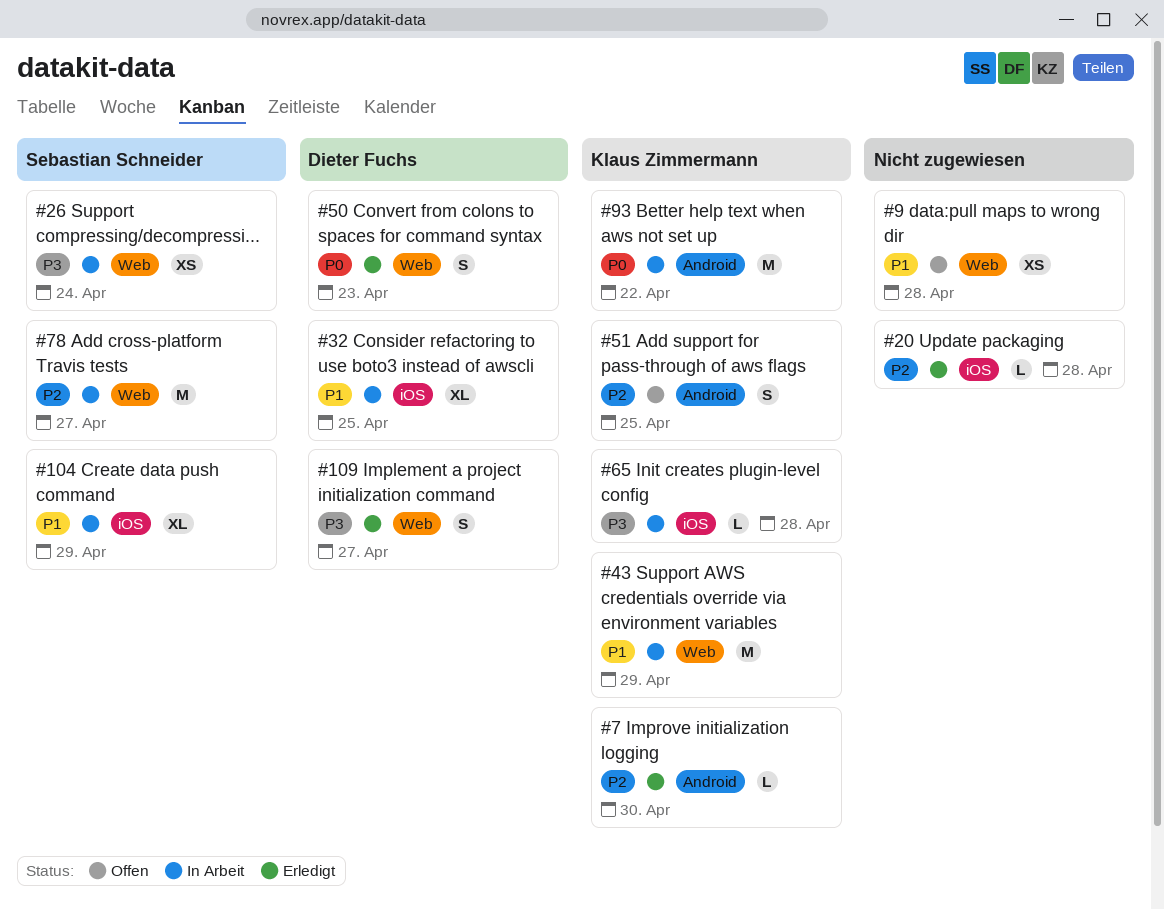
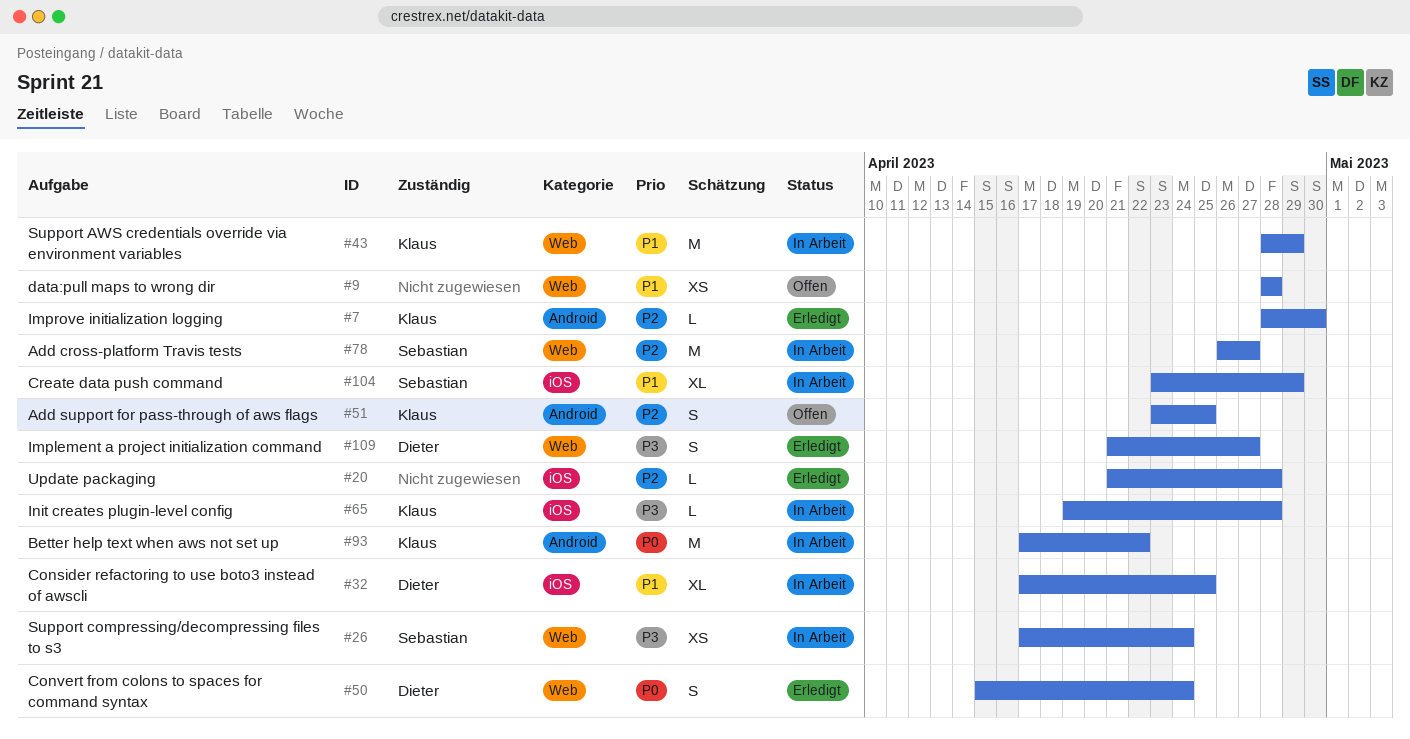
#50, due: Apr 23 -> Apr 24

